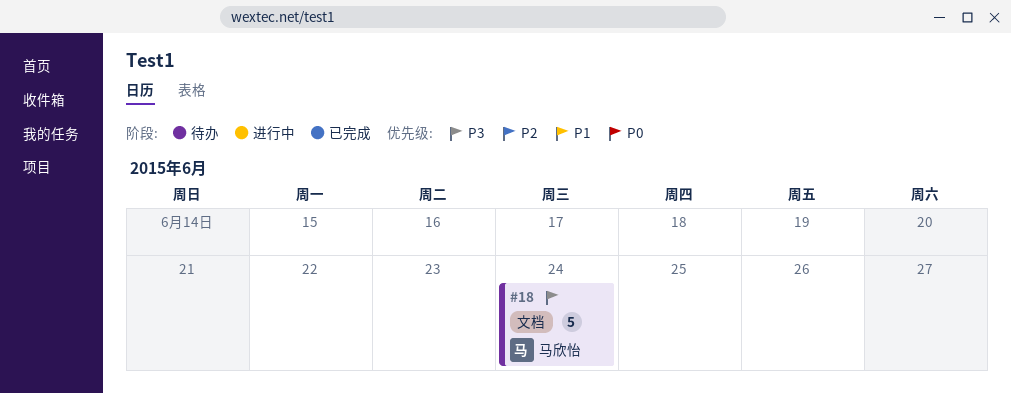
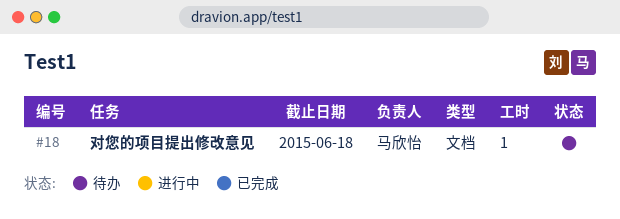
#18, estimate: 5 -> 1
#18, due: Jun 24 -> Jun 18

